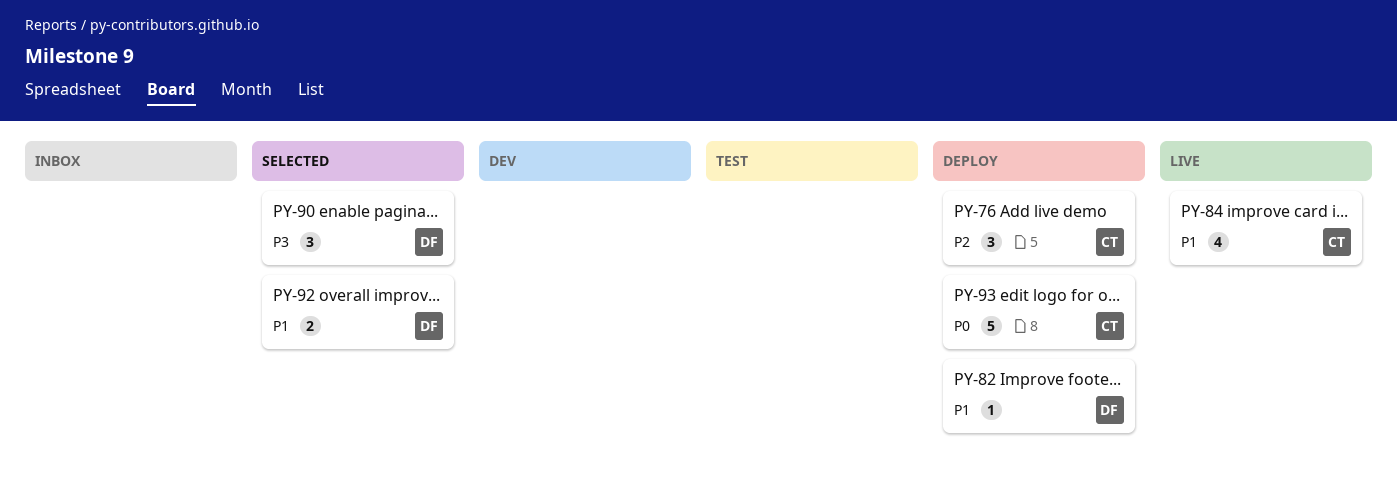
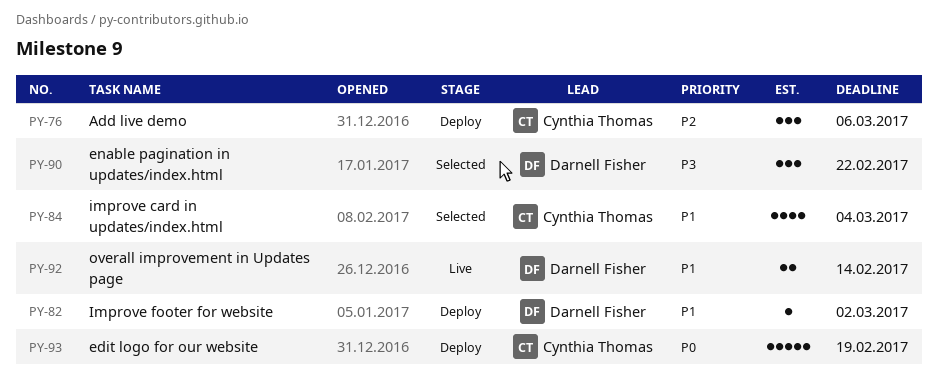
PY-84, status: Live -> Selected
PY-92, status: Selected -> Live

